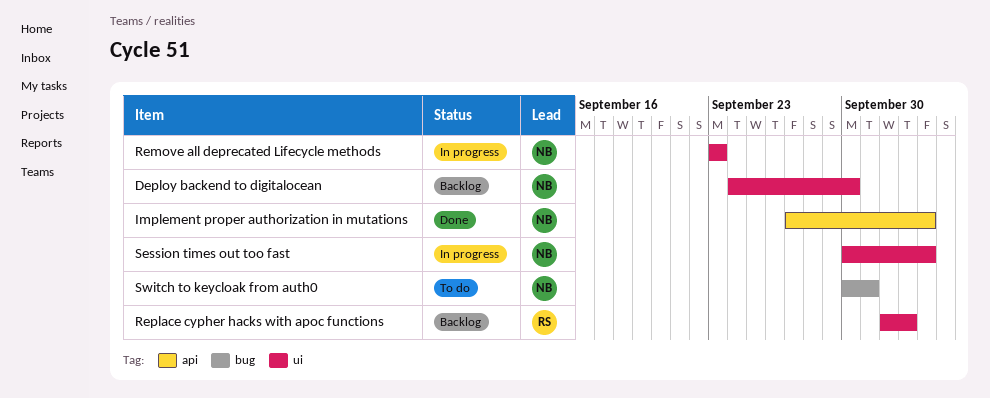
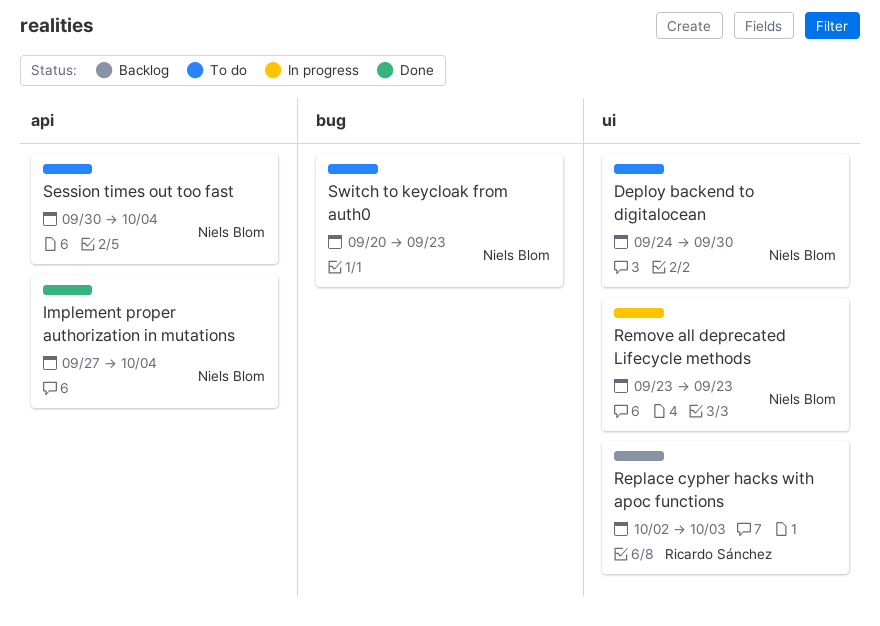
Deploy backend to digitalocean, status: Backlog -> To do
Session times out too fast, status: In progress -> To do
Session times out too fast, label: ui -> api
Switch to keycloak from auth0, start: Sep 30 -> Sep 20
Switch to keycloak from auth0, due: Oct 1 -> Sep 23

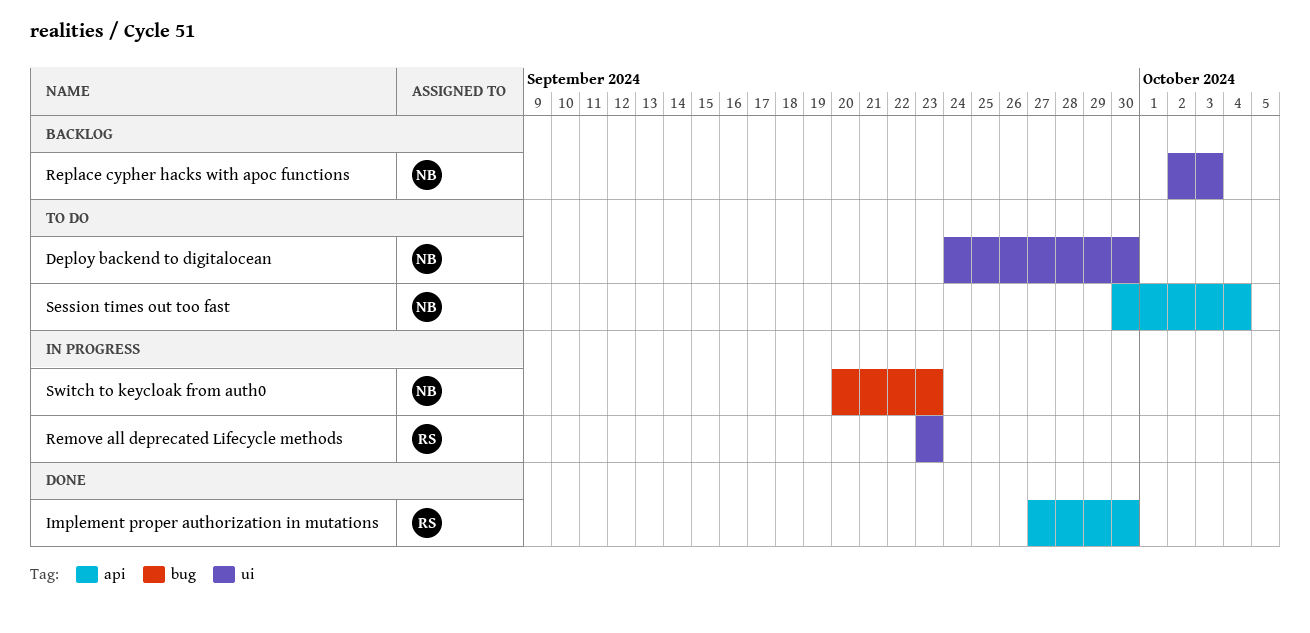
Implement proper authorization in mutations, owner: Niels Blom -> Ricardo Sánchez
Implement proper authorization in mutations, due: Oct 4 -> Sep 30
Remove all deprecated Lifecycle methods, owner: Niels Blom -> Ricardo Sánchez
Replace cypher hacks with apoc functions, owner: Ricardo Sánchez -> Niels Blom
Switch to keycloak from auth0, status: To do -> In progress

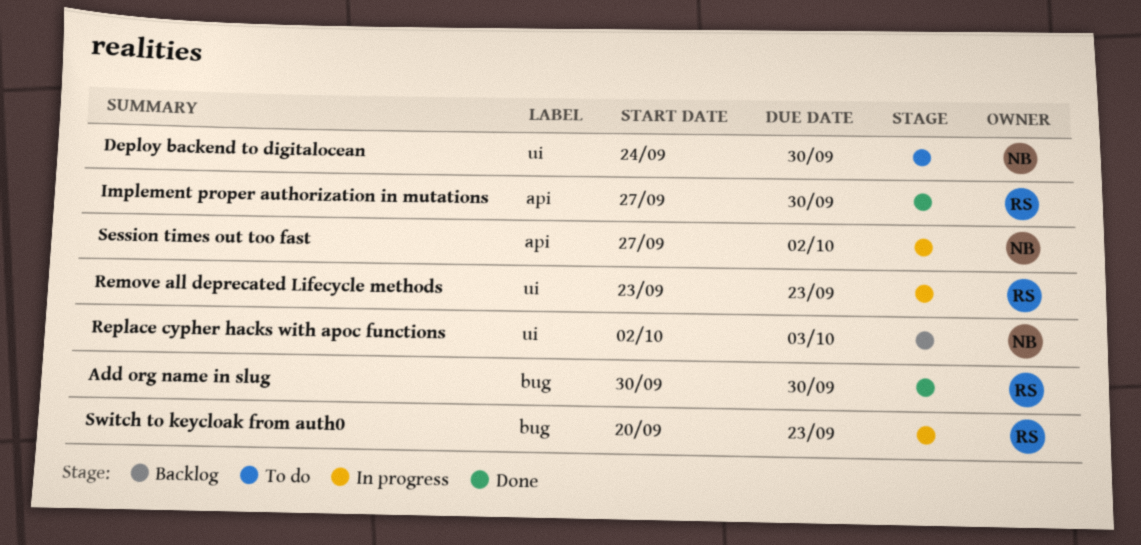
Add org name in slug: none -> present
Session times out too fast, status: To do -> In progress
Session times out too fast, start: Sep 30 -> Sep 27
Session times out too fast, due: Oct 4 -> Oct 2
Switch to keycloak from auth0, owner: NB -> RS

